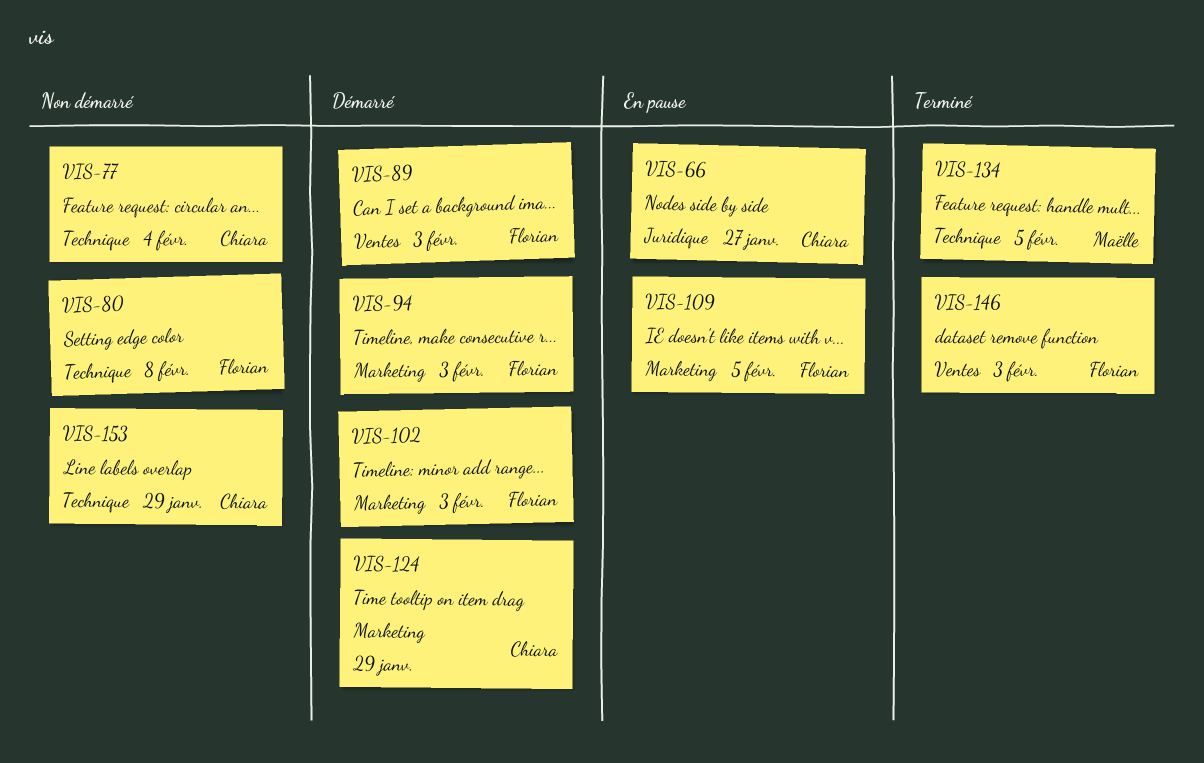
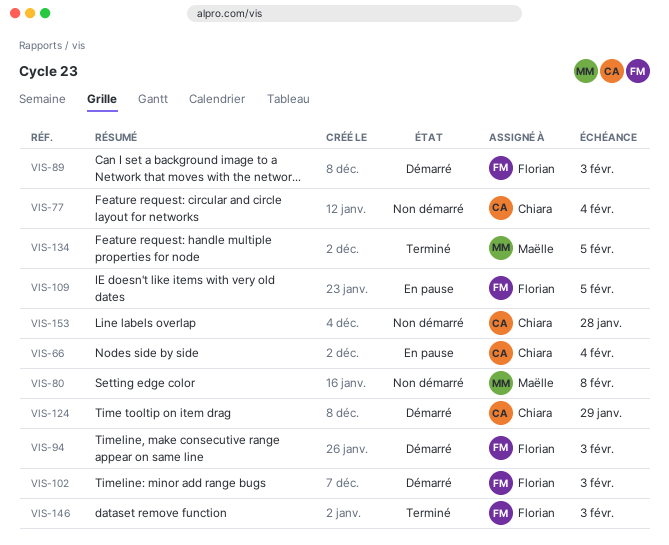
VIS-66, due: Jan 27 -> Feb 4
VIS-80, owner: Florian -> Maëlle
VIS-153, due: Jan 29 -> Jan 28

